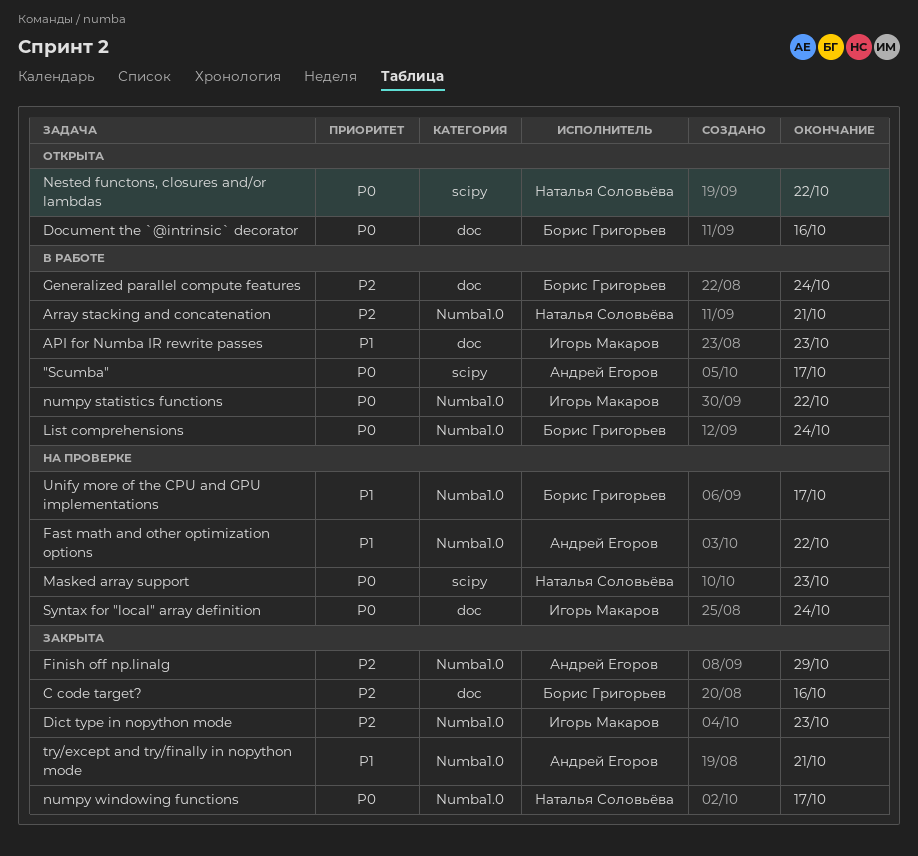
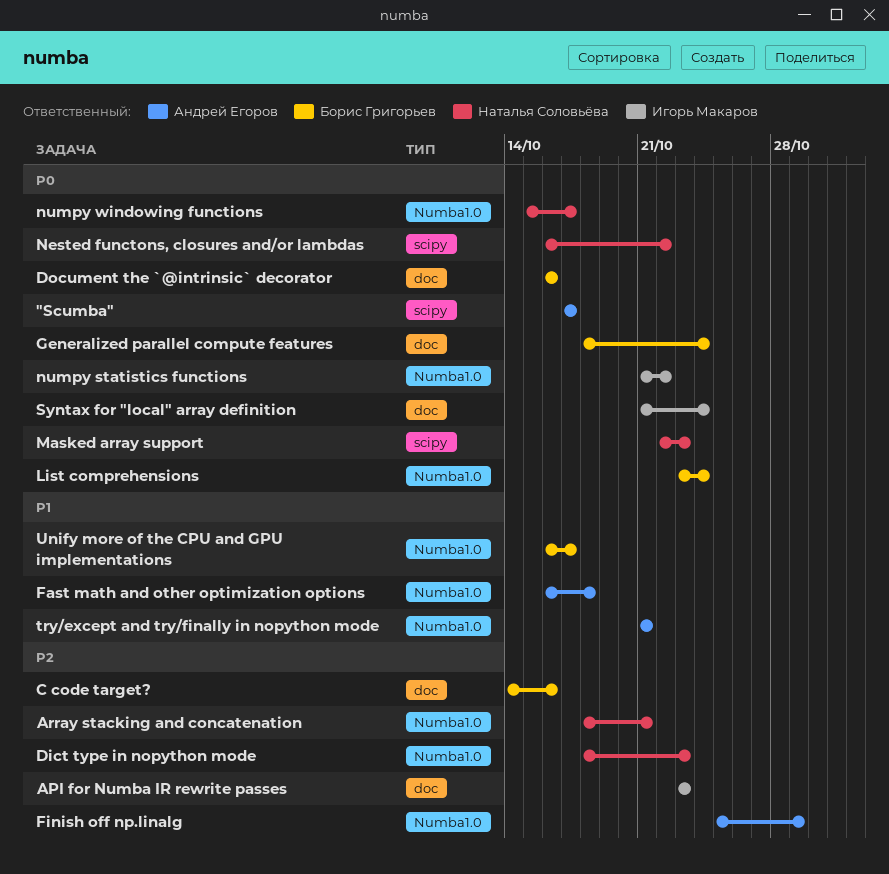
API for Numba IR rewrite passes, priority: P1 -> P2
Dict type in nopython mode, owner: Игорь Макаров -> Наталья Соловьёва
Fast math and other optimization options, due: Oct 22 -> Oct 18
Generalized parallel compute features, priority: P2 -> P0

